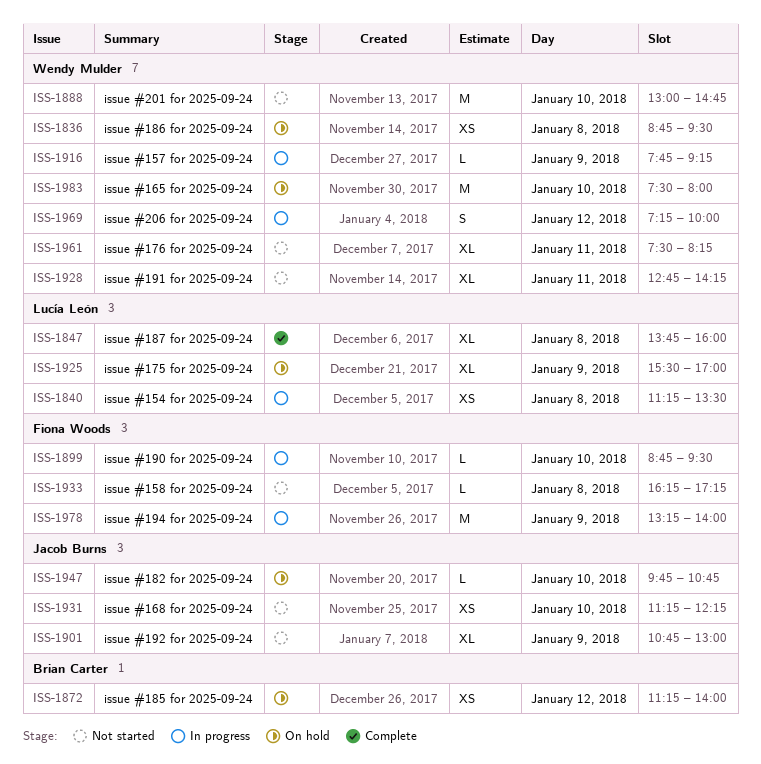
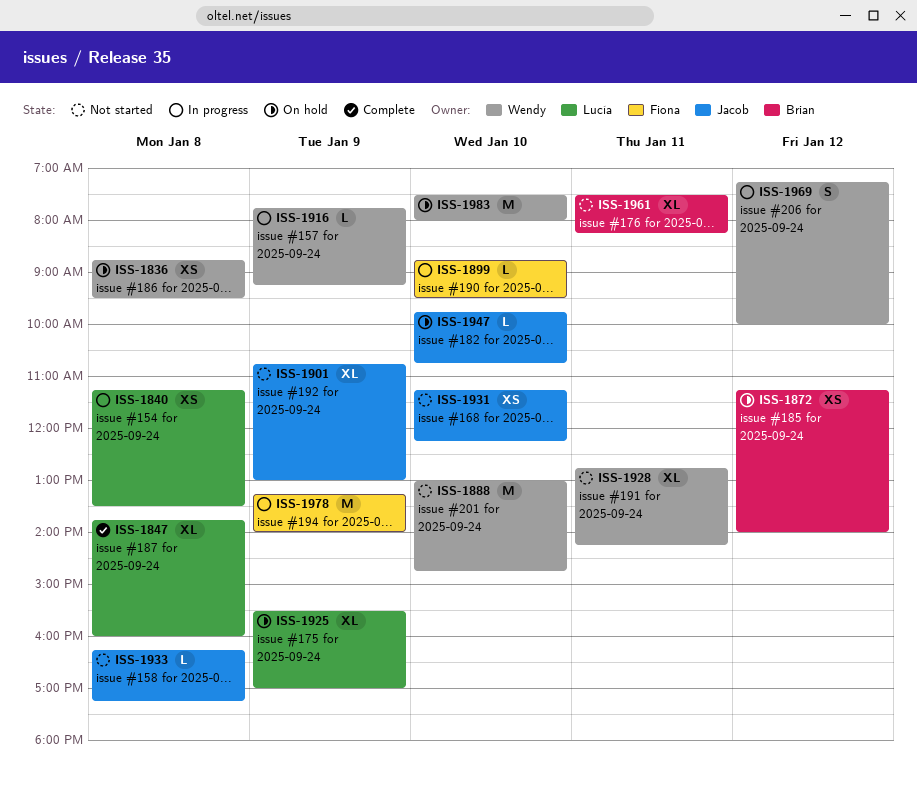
ISS-1933, owner: Fiona Woods -> Jacob Burns
ISS-1961, owner: Wendy Mulder -> Brian Carter

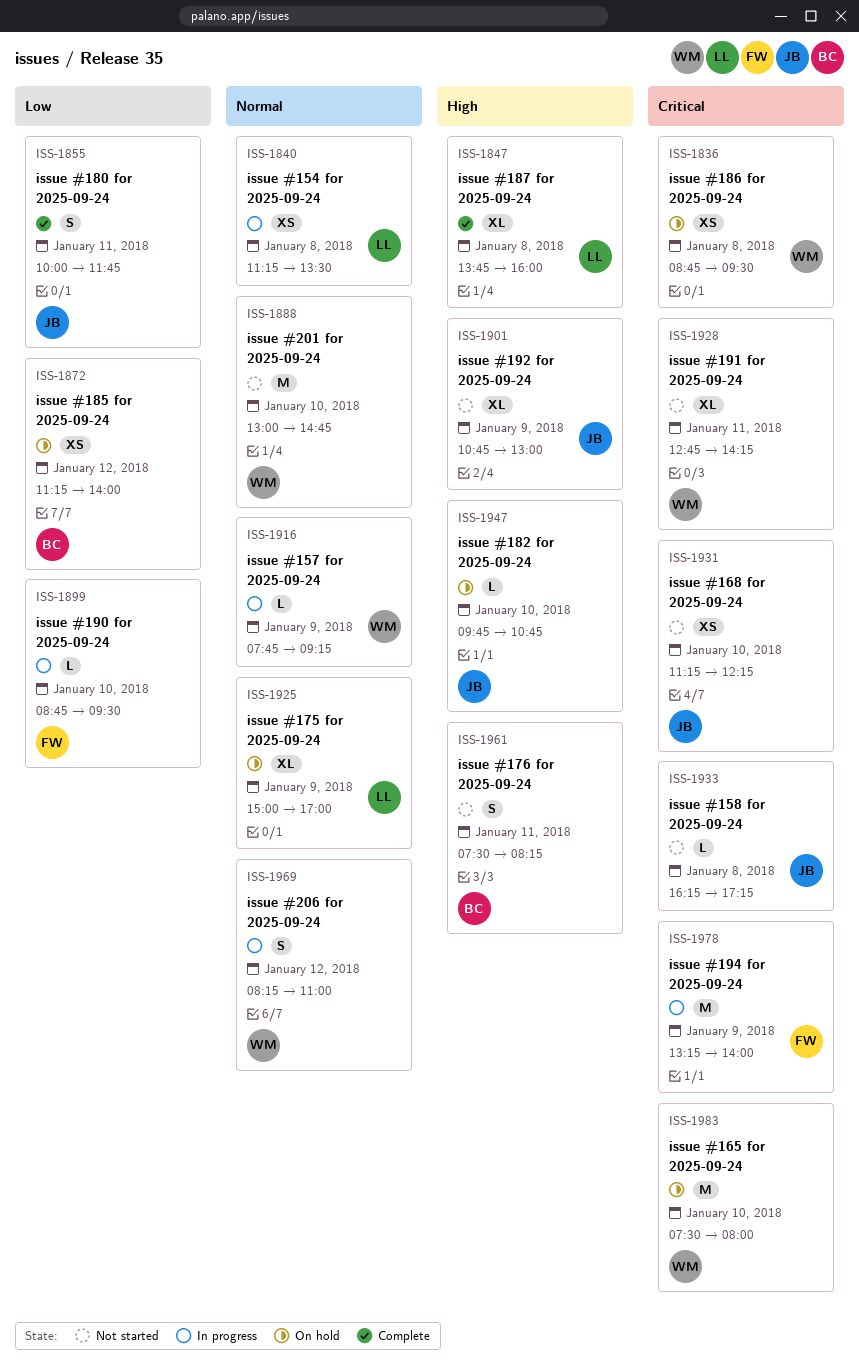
ISS-1855: none -> present
ISS-1925, begins: 15:30 -> 15:00
ISS-1961, estimate: XL -> S
ISS-1969, begins: 07:15 -> 08:15
ISS-1969, ends: 10:00 -> 11:00

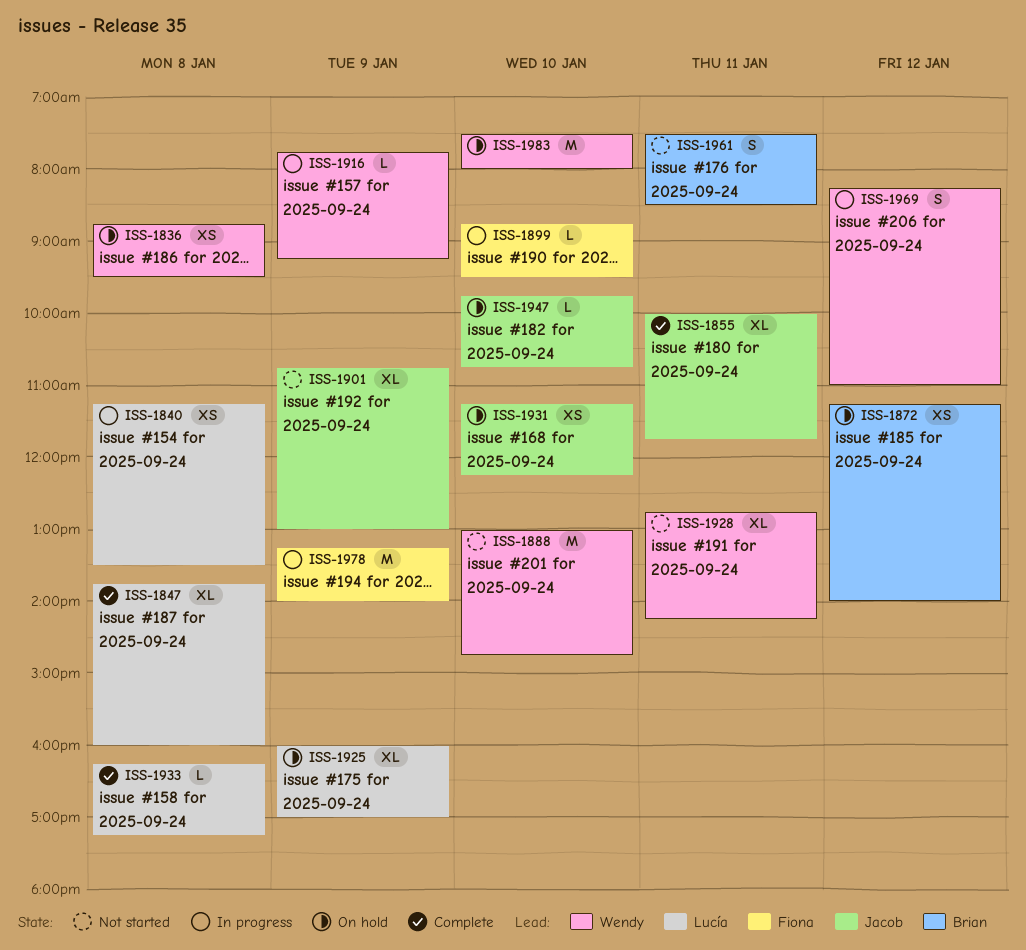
ISS-1855, estimate: S -> XL
ISS-1925, begins: 15:00 -> 16:00
ISS-1931, status: Not started -> On hold
ISS-1933, status: Not started -> Complete
ISS-1933, owner: Jacob -> Lucía
ISS-1961, ends: 08:15 -> 08:30

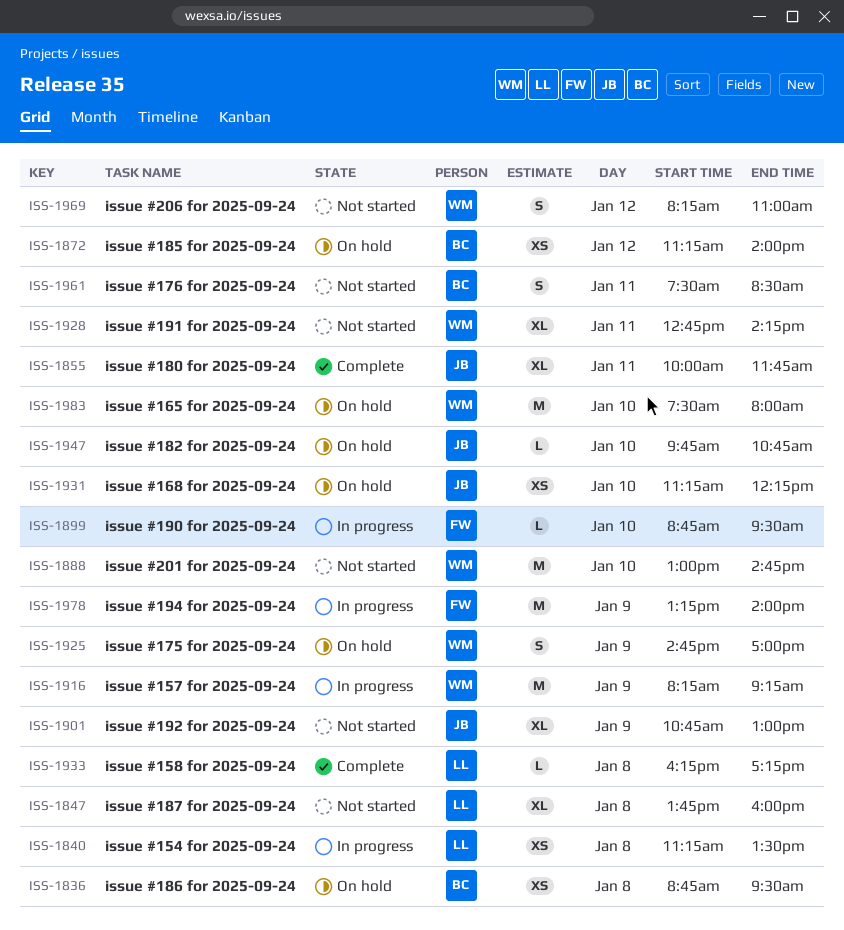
ISS-1836, owner: Wendy -> Brian
ISS-1847, status: Complete -> Not started
ISS-1916, estimate: L -> M
ISS-1916, begins: 07:45 -> 08:15
ISS-1925, owner: Lucía -> Wendy
ISS-1925, estimate: XL -> S
ISS-1925, begins: 16:00 -> 14:45
ISS-1969, status: In progress -> Not started

